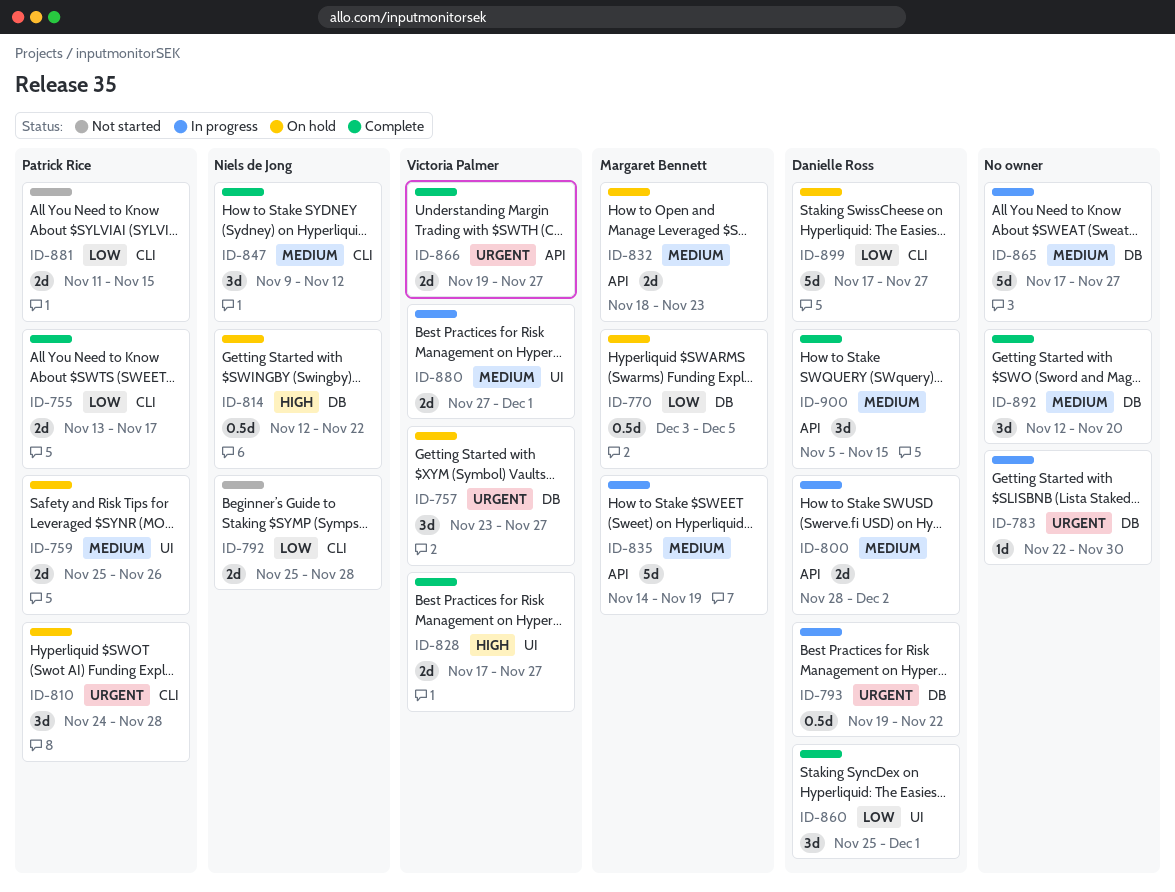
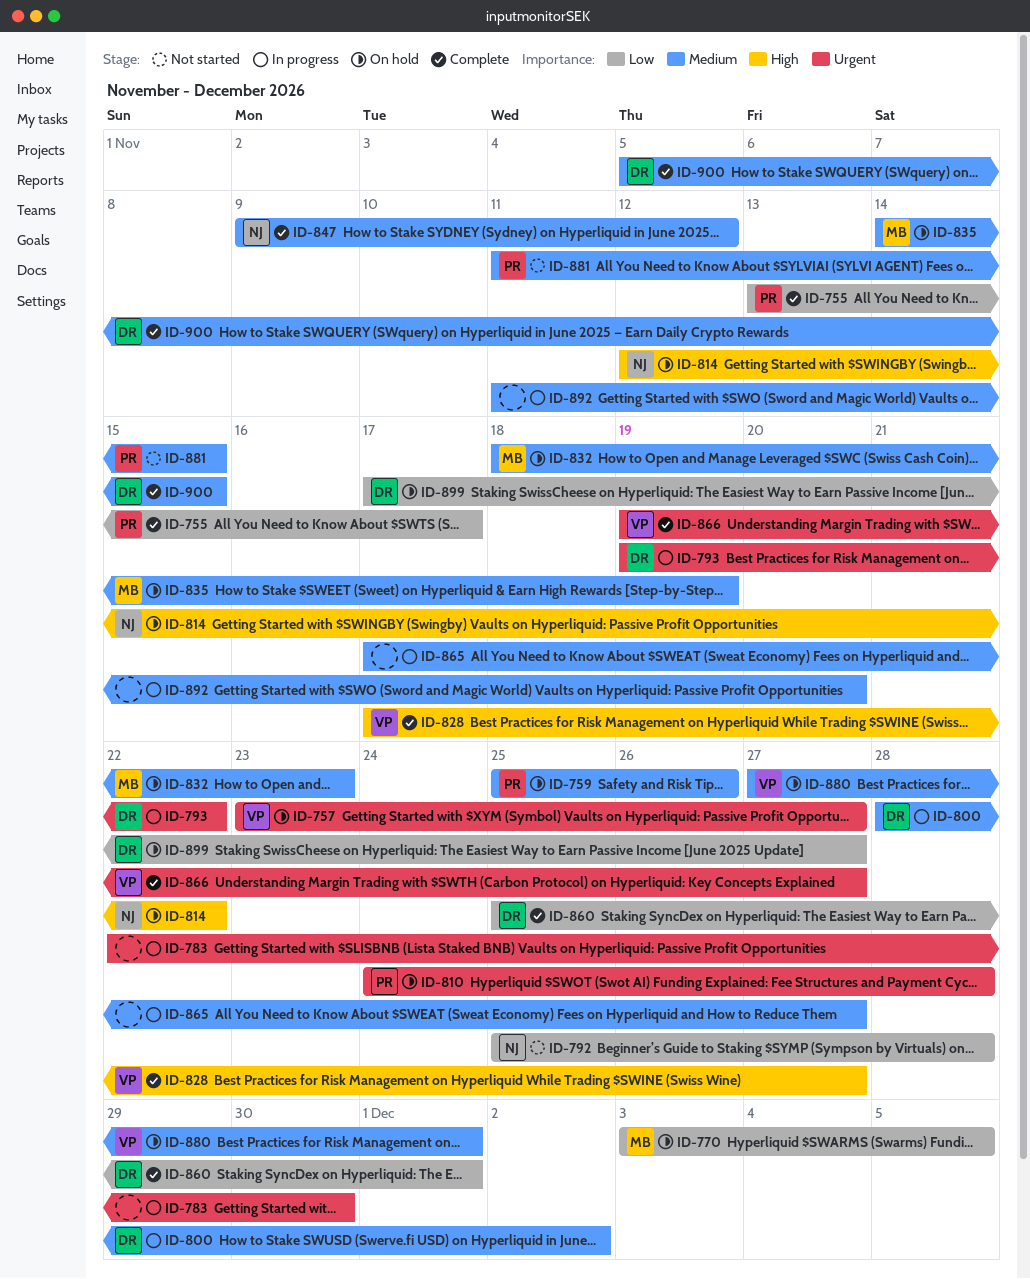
ID-835, status: In progress -> On hold
ID-880, status: In progress -> On hold
ID-881, priority: Low -> Medium
ID-892, status: Complete -> In progress
ID-892, start: Nov 12 -> Nov 11

